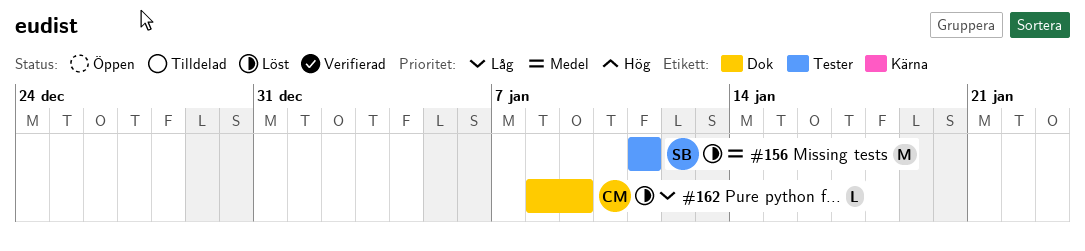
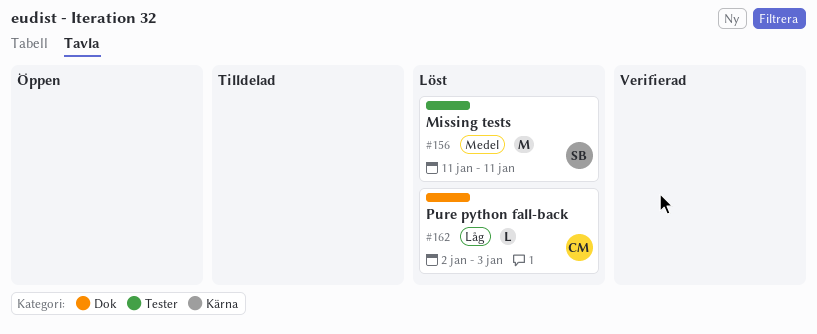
#162, start: Jan 8 -> Jan 2
#162, due: Jan 9 -> Jan 3

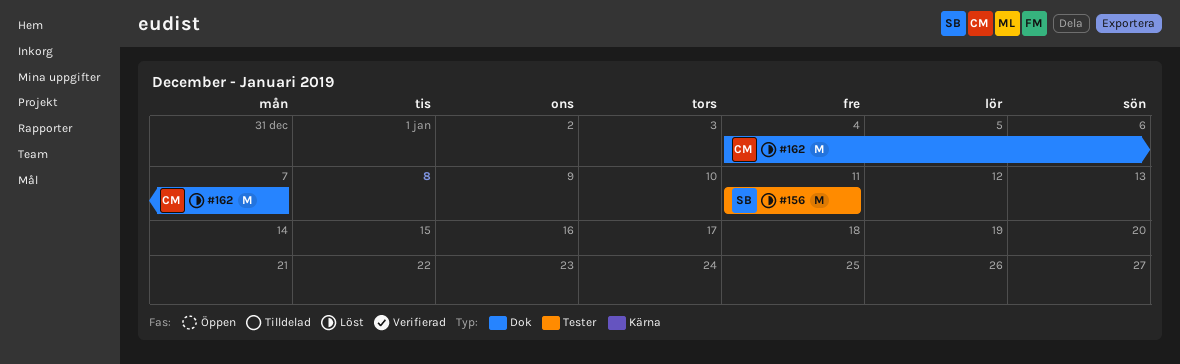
#162, estimate: L -> M
#162, start: Jan 2 -> Jan 4
#162, due: Jan 3 -> Jan 7

